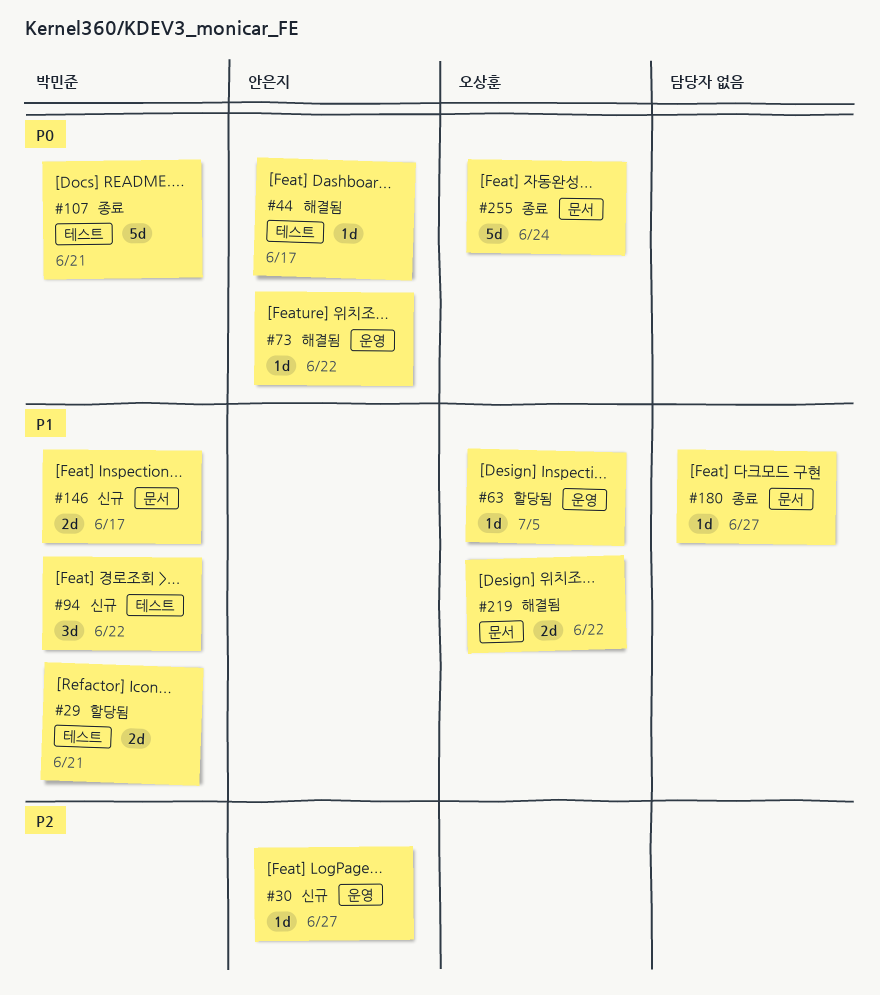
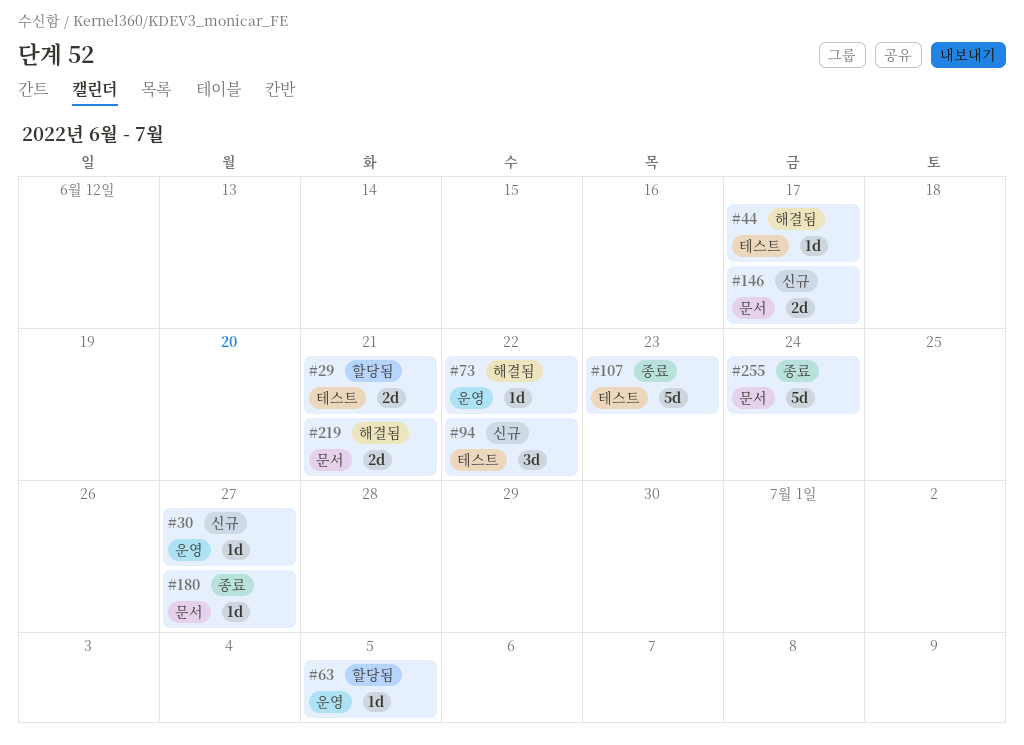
#107, due: Jun 21 -> Jun 23
#219, due: Jun 22 -> Jun 21

